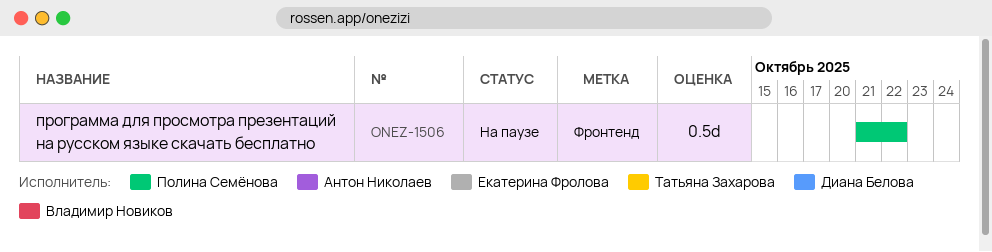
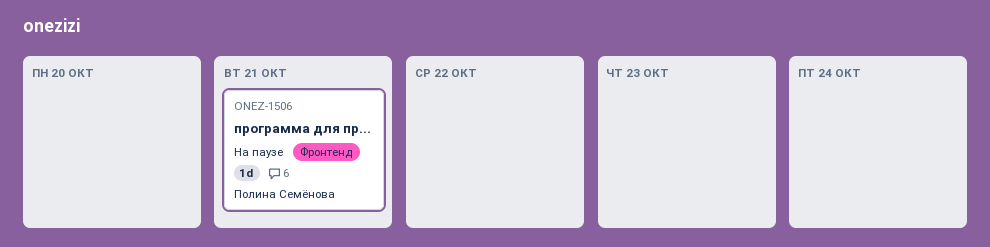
ONEZ-1506, estimate: 0.5d -> 1d
ONEZ-1506, due: Oct 22 -> Oct 21

